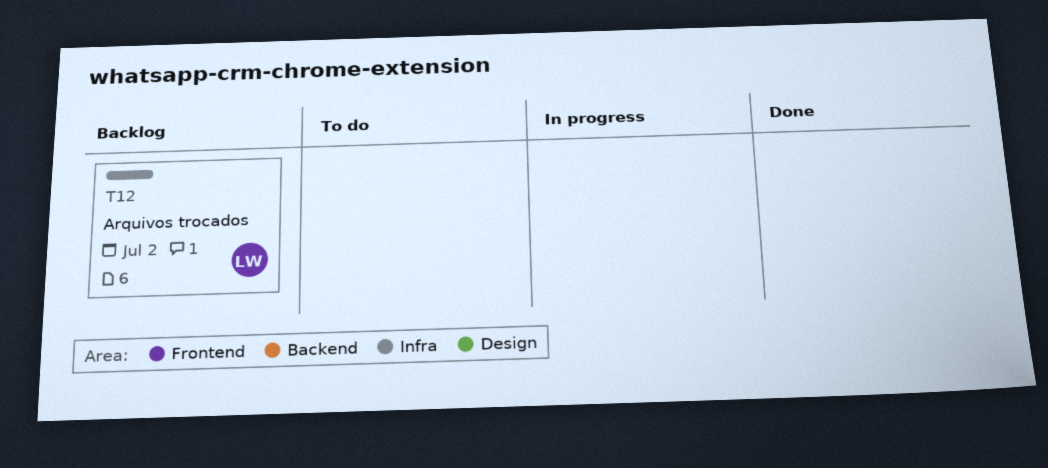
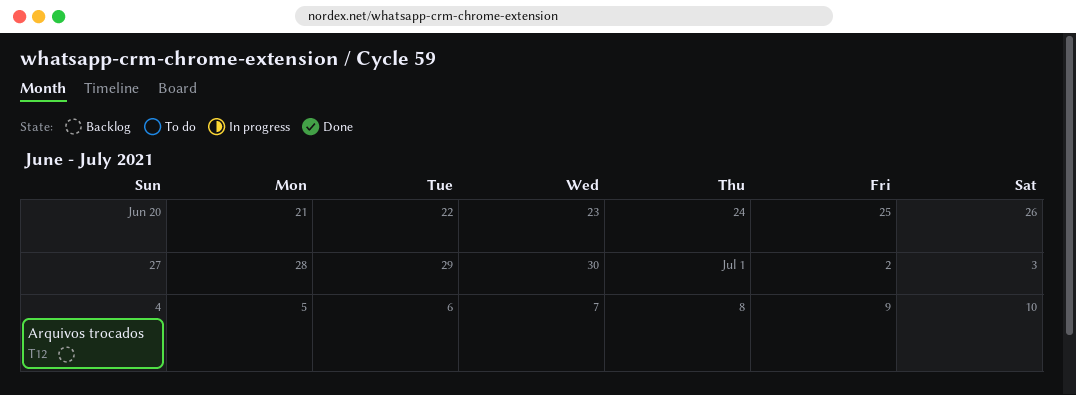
T12, due: Jul 2 -> Jul 4

